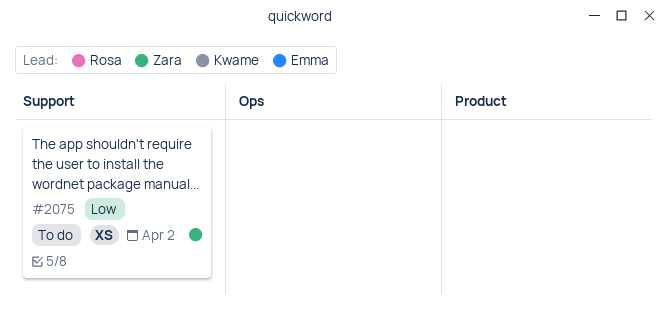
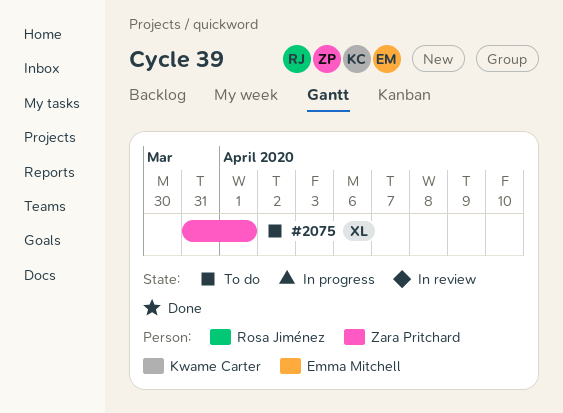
#2075, estimate: XS -> XL
#2075, due: Apr 2 -> Apr 1

